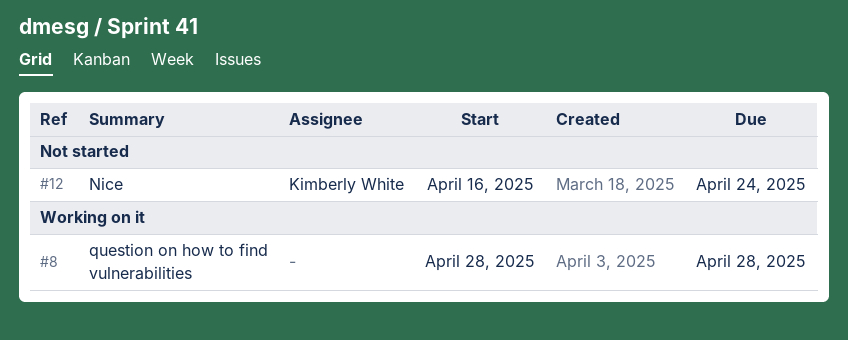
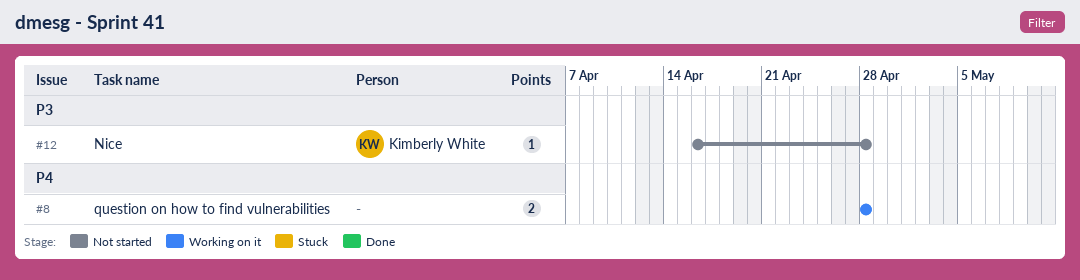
#12, due: Apr 24 -> Apr 28

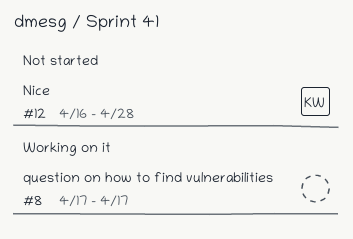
#8, start: Apr 28 -> Apr 17
#8, due: Apr 28 -> Apr 17

